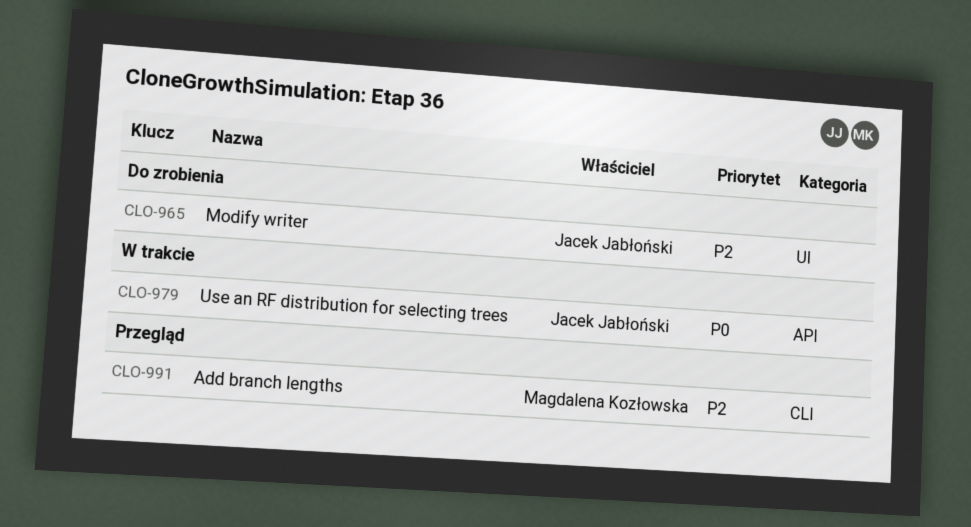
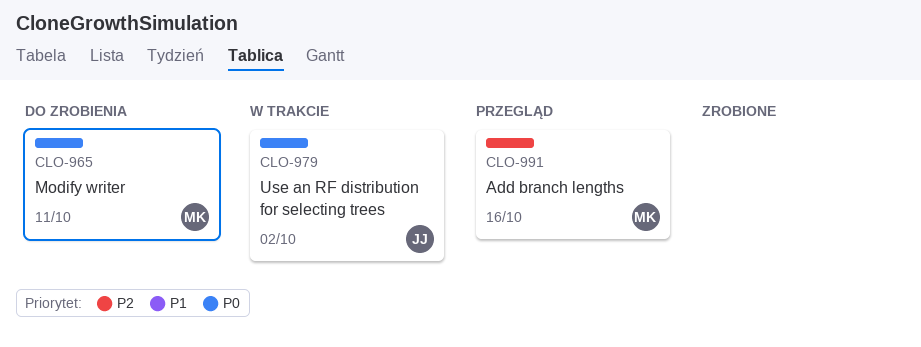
CLO-965, owner: Jacek Jabłoński -> Magdalena Kozłowska
CLO-965, priority: P2 -> P0

